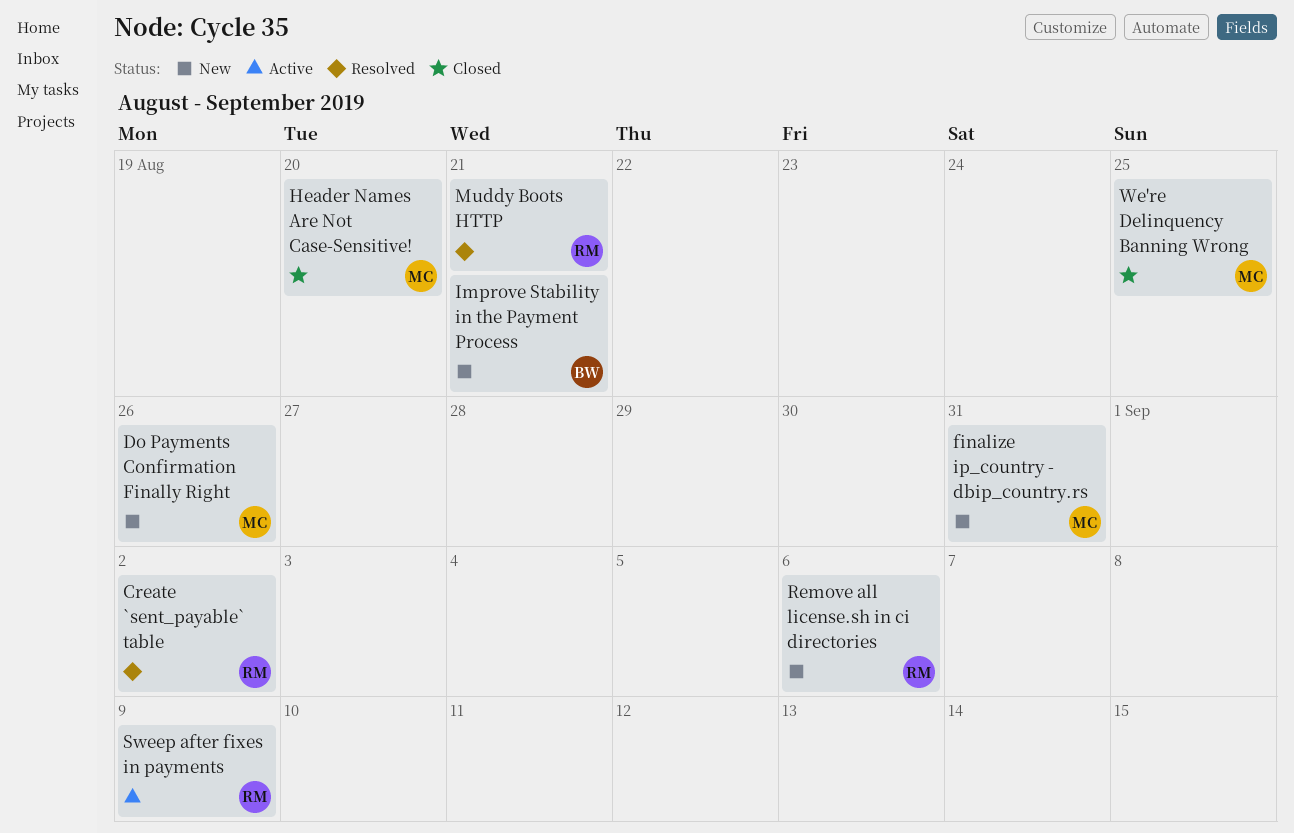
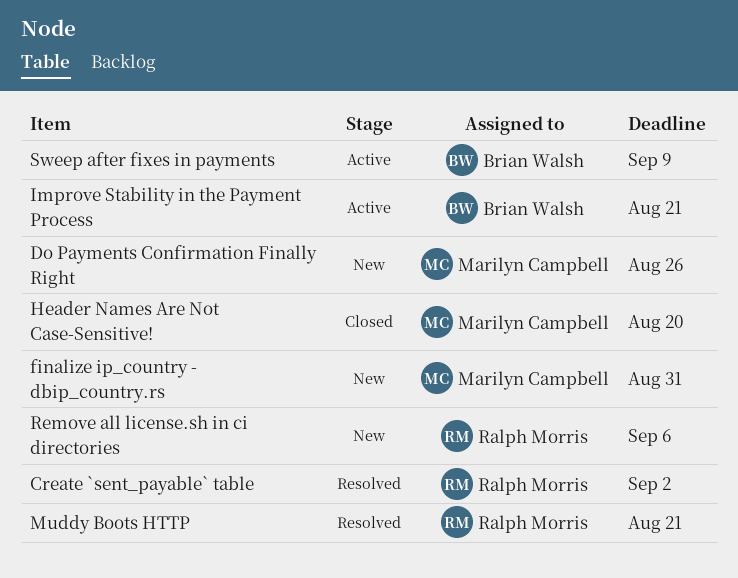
Improve Stability in the Payment Process, status: New -> Active
Sweep after fixes in payments, owner: Ralph Morris -> Brian Walsh
We're Delinquency Banning Wrong: present -> none

